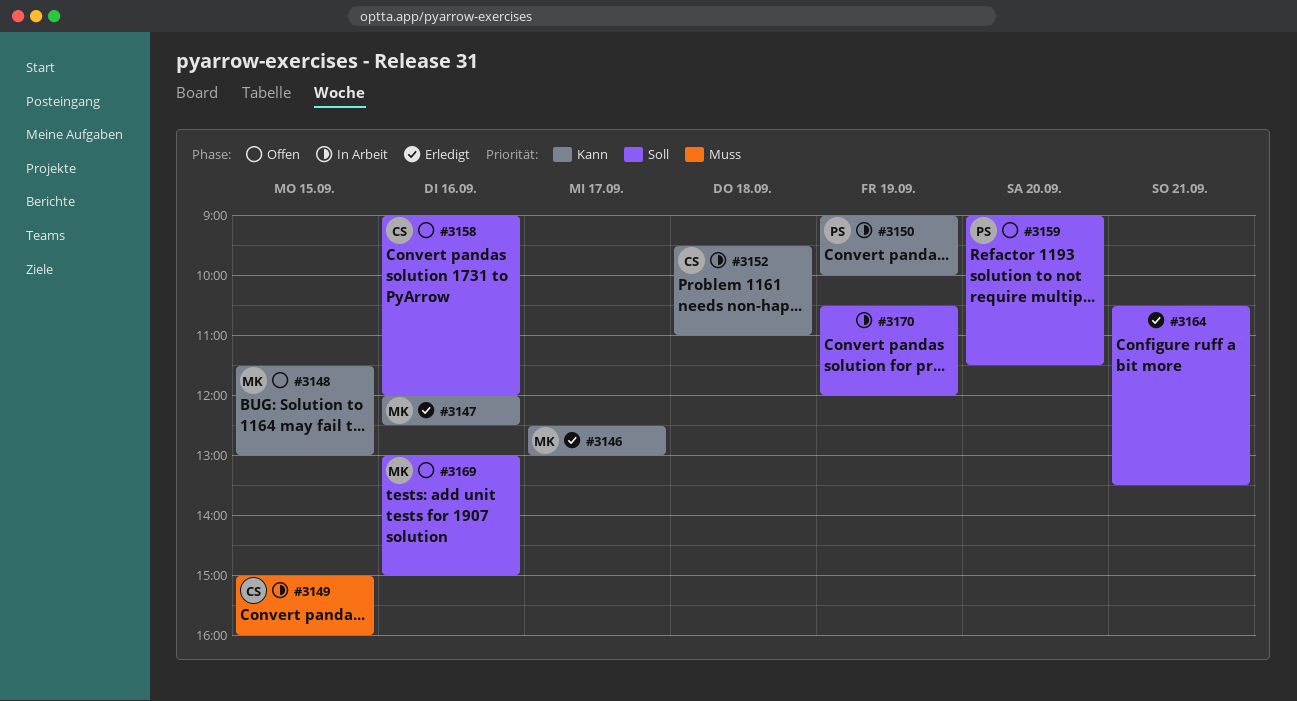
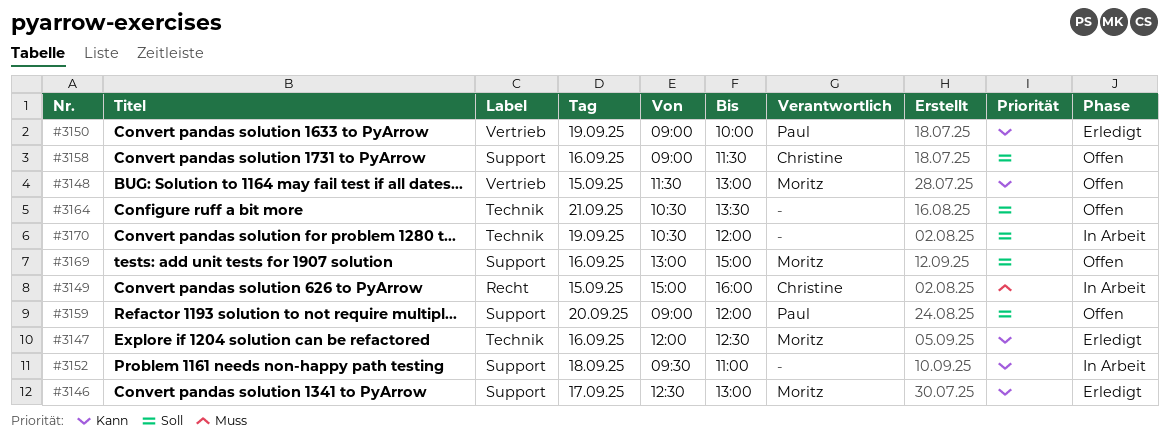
#3150, status: In Arbeit -> Erledigt
#3152, owner: Christine -> none
#3158, ends: 12:00 -> 11:30
#3159, ends: 11:30 -> 12:00
#3164, status: Erledigt -> Offen

